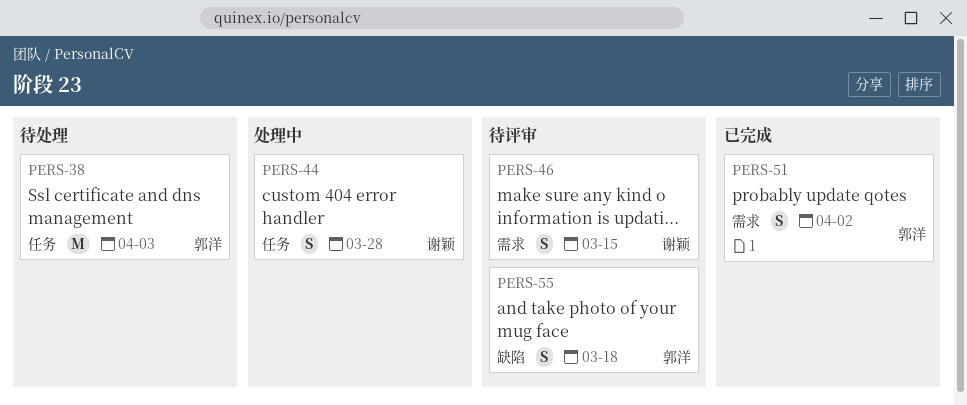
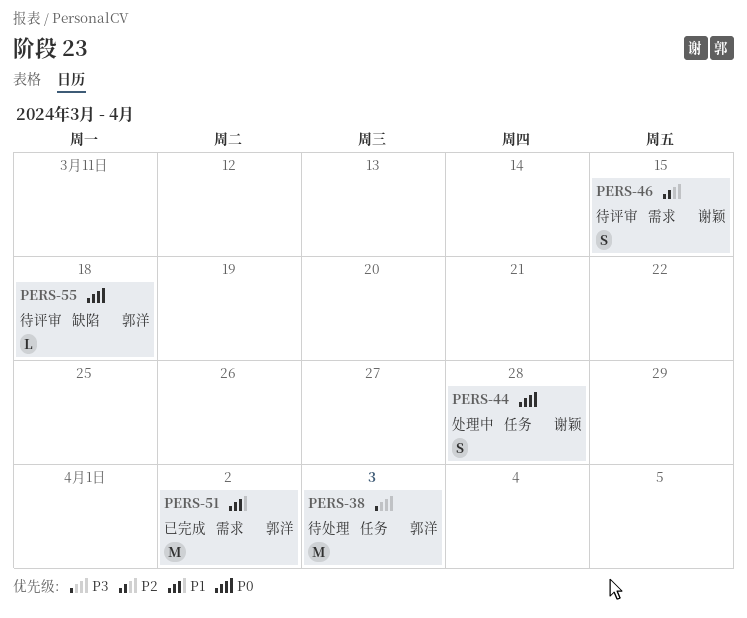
PERS-51, estimate: S -> M
PERS-55, estimate: S -> L

